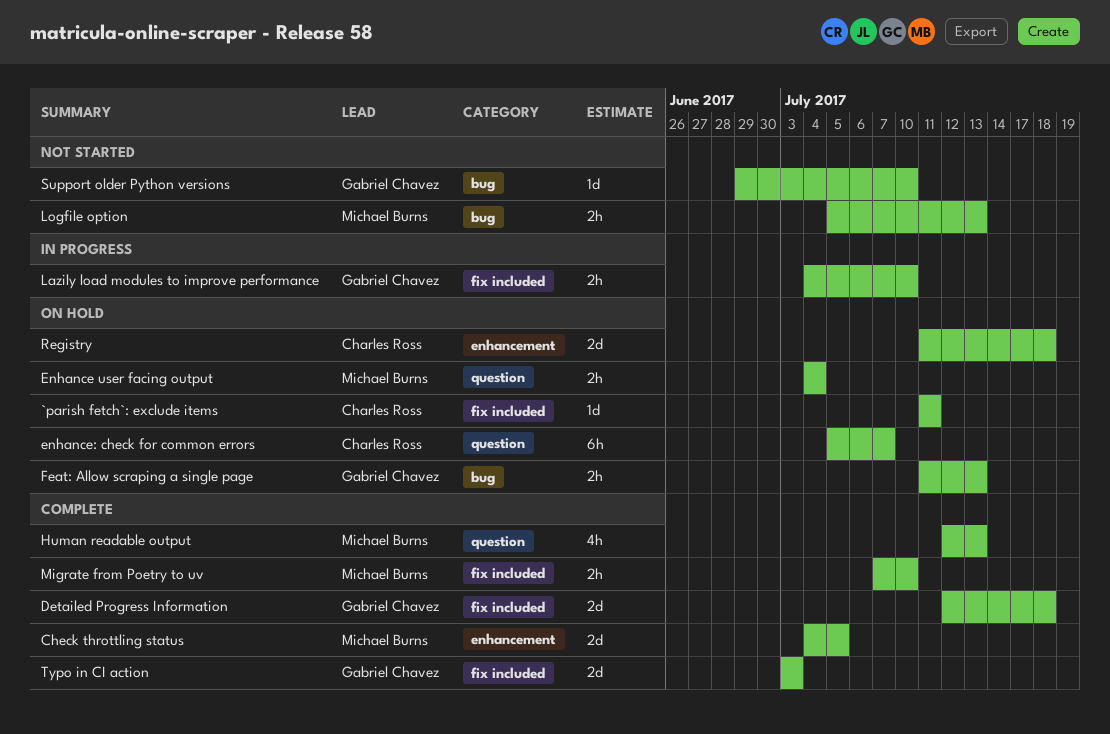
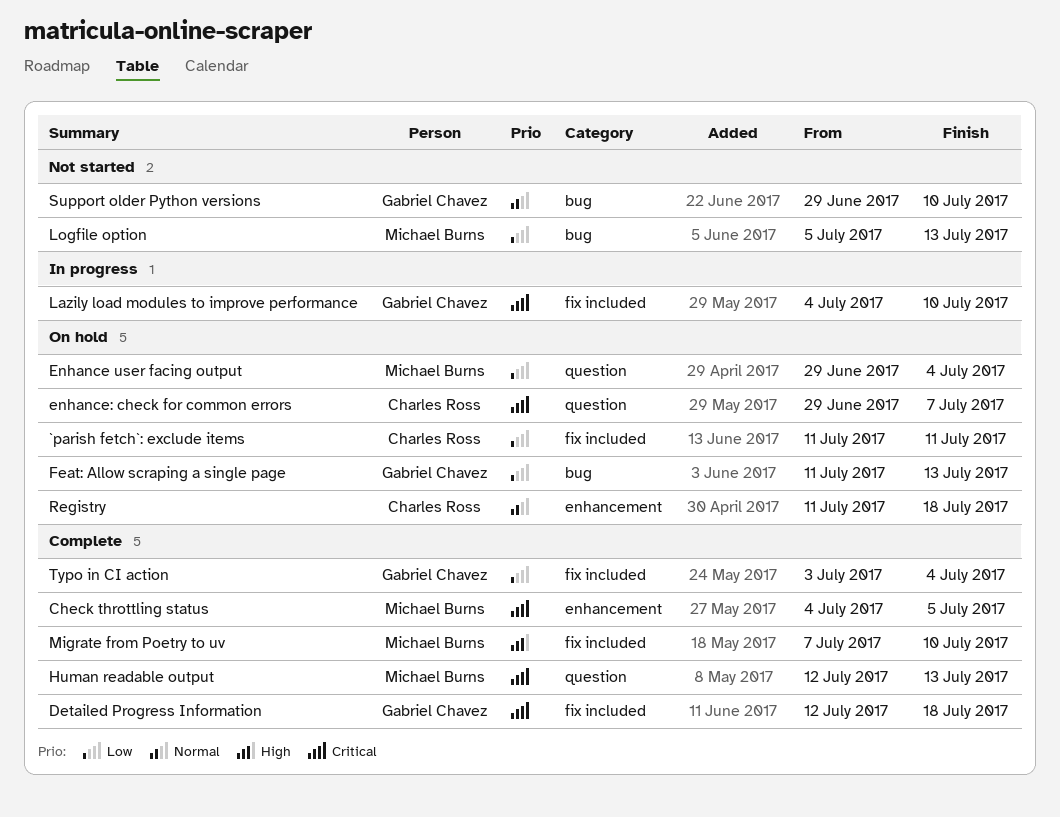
Enhance user facing output, start: Jul 4 -> Jun 29
enhance: check for common errors, start: Jul 5 -> Jun 29
Typo in CI action, due: Jul 3 -> Jul 4

